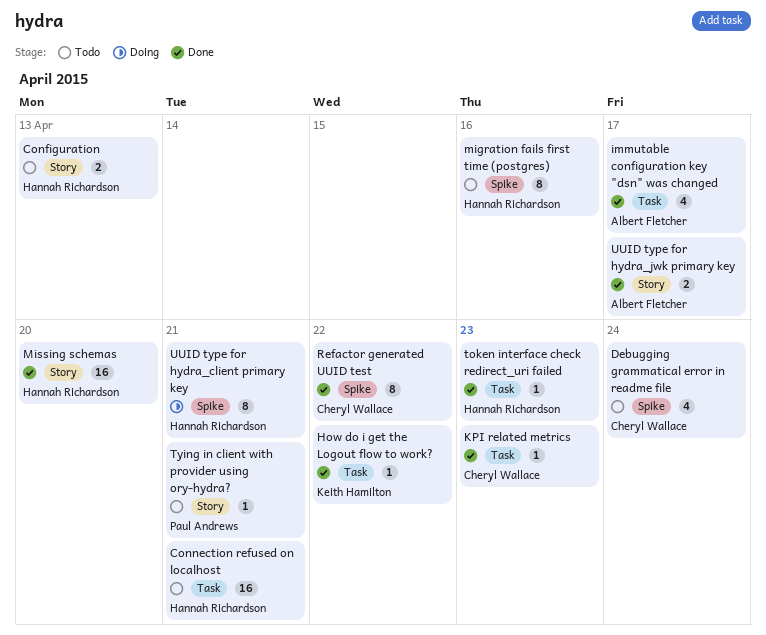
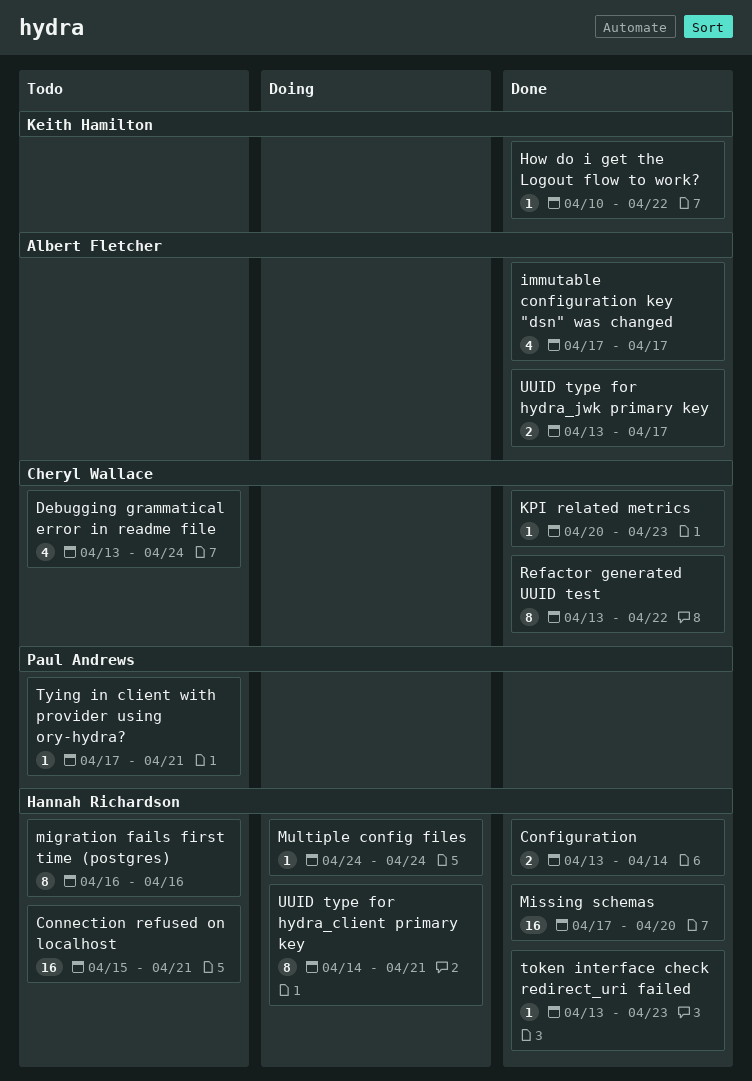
Configuration, status: Todo -> Done
Configuration, due: Apr 13 -> Apr 14
Multiple config files: none -> present

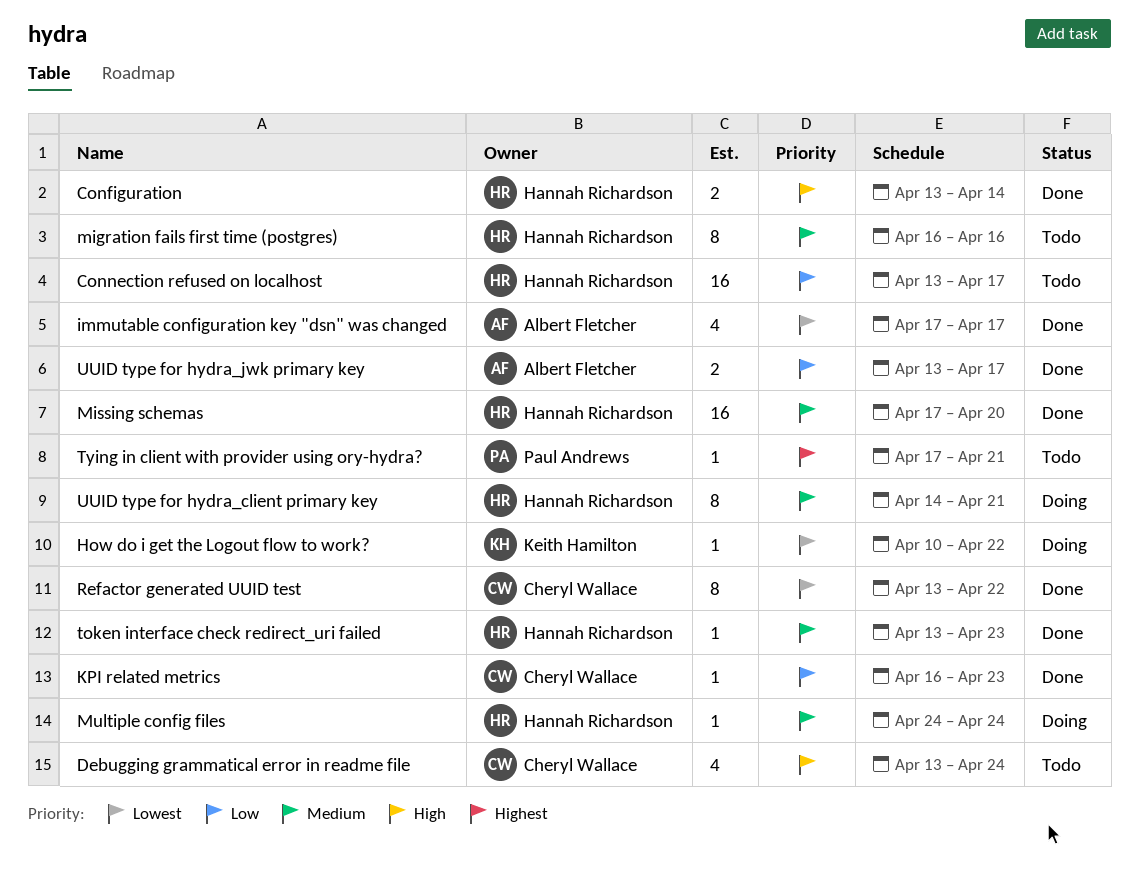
Connection refused on localhost, start: Apr 15 -> Apr 13
Connection refused on localhost, due: Apr 21 -> Apr 17
How do i get the Logout flow to work?, status: Done -> Doing
KPI related metrics, start: Apr 20 -> Apr 16

